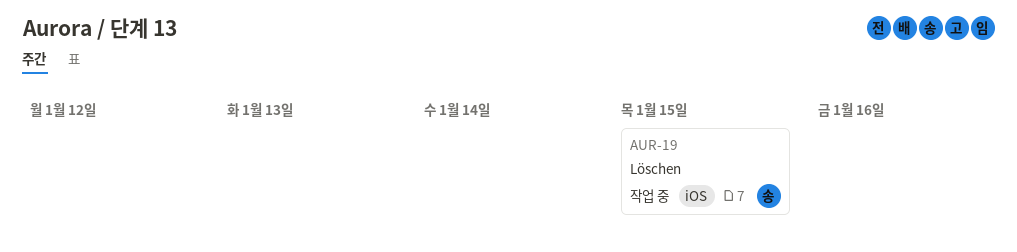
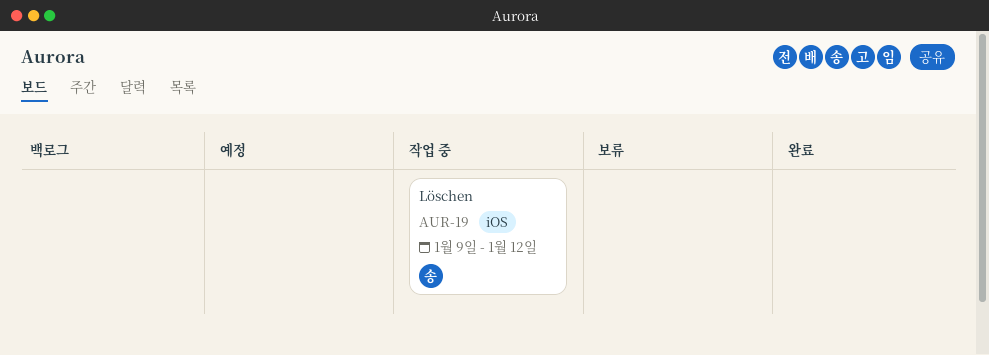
AUR-19, due: Jan 15 -> Jan 12

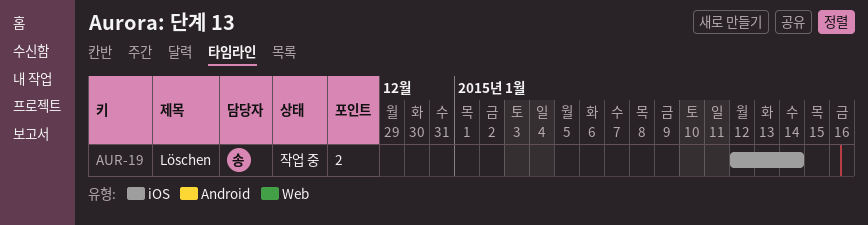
AUR-19, start: Jan 9 -> Jan 12
AUR-19, due: Jan 12 -> Jan 14

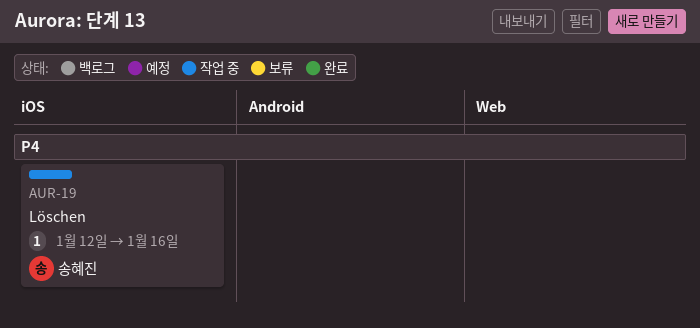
AUR-19, estimate: 2 -> 1
AUR-19, due: Jan 14 -> Jan 16

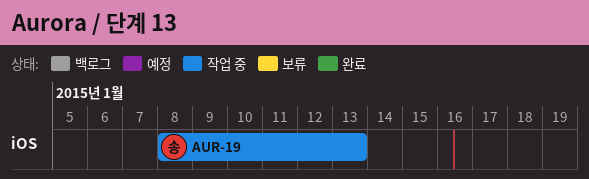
AUR-19, start: Jan 12 -> Jan 8
AUR-19, due: Jan 16 -> Jan 13

